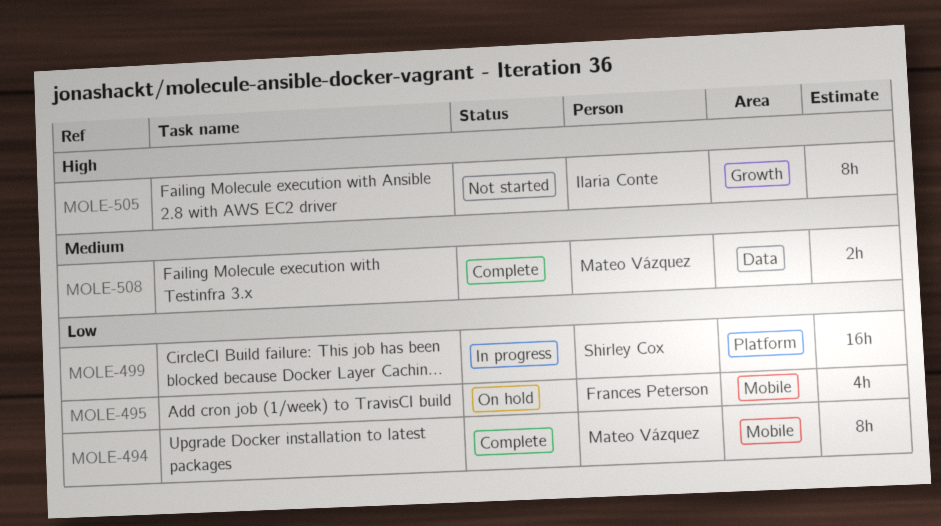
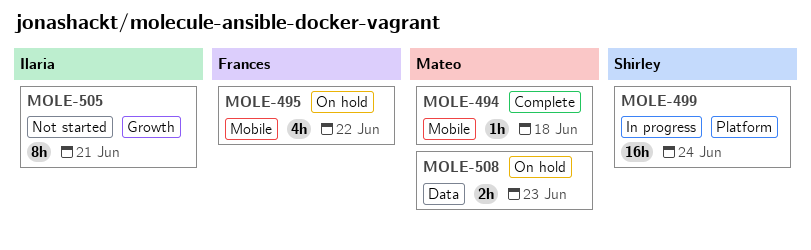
MOLE-494, estimate: 8h -> 1h
MOLE-508, status: Complete -> On hold

